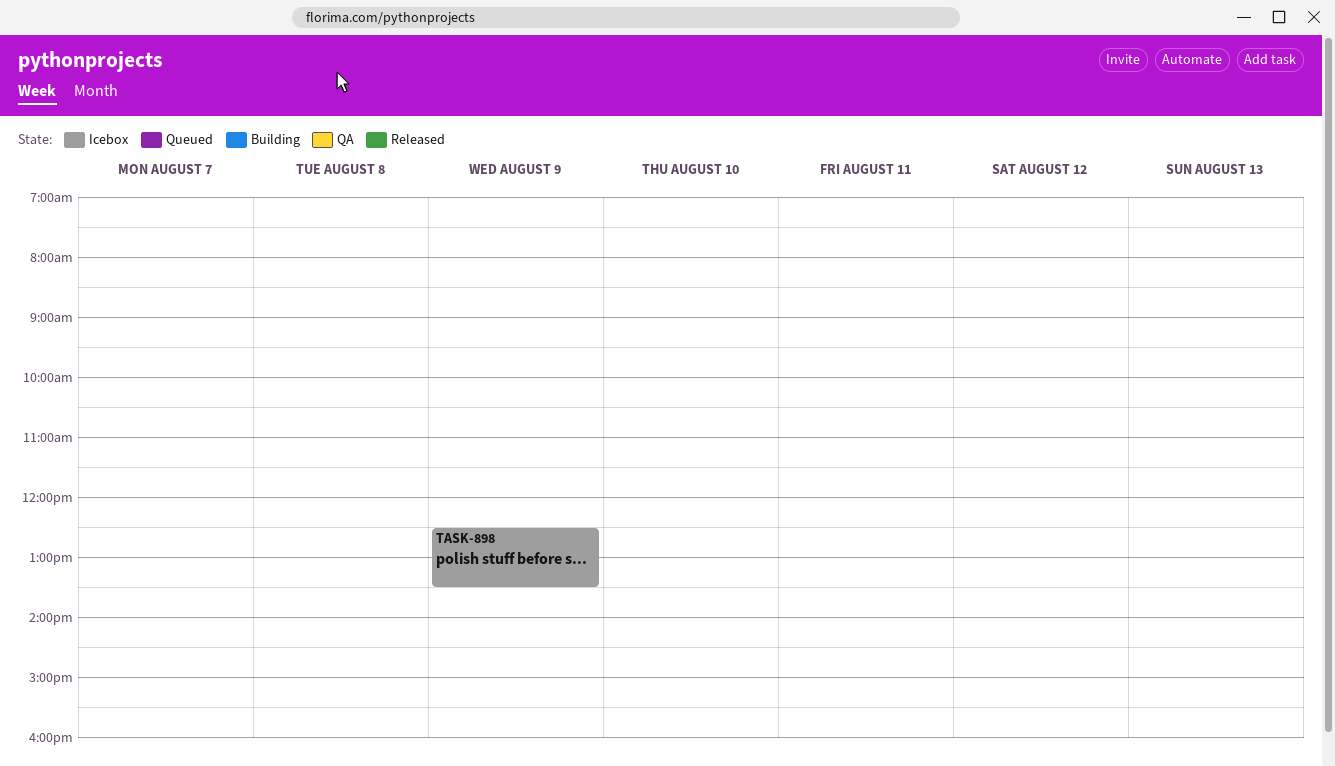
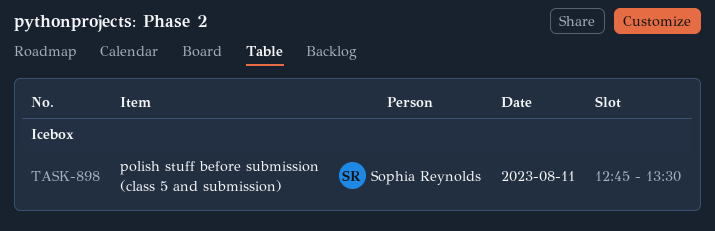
TASK-898, day: Aug 9 -> Aug 11
TASK-898, begins: 12:30 -> 12:45

